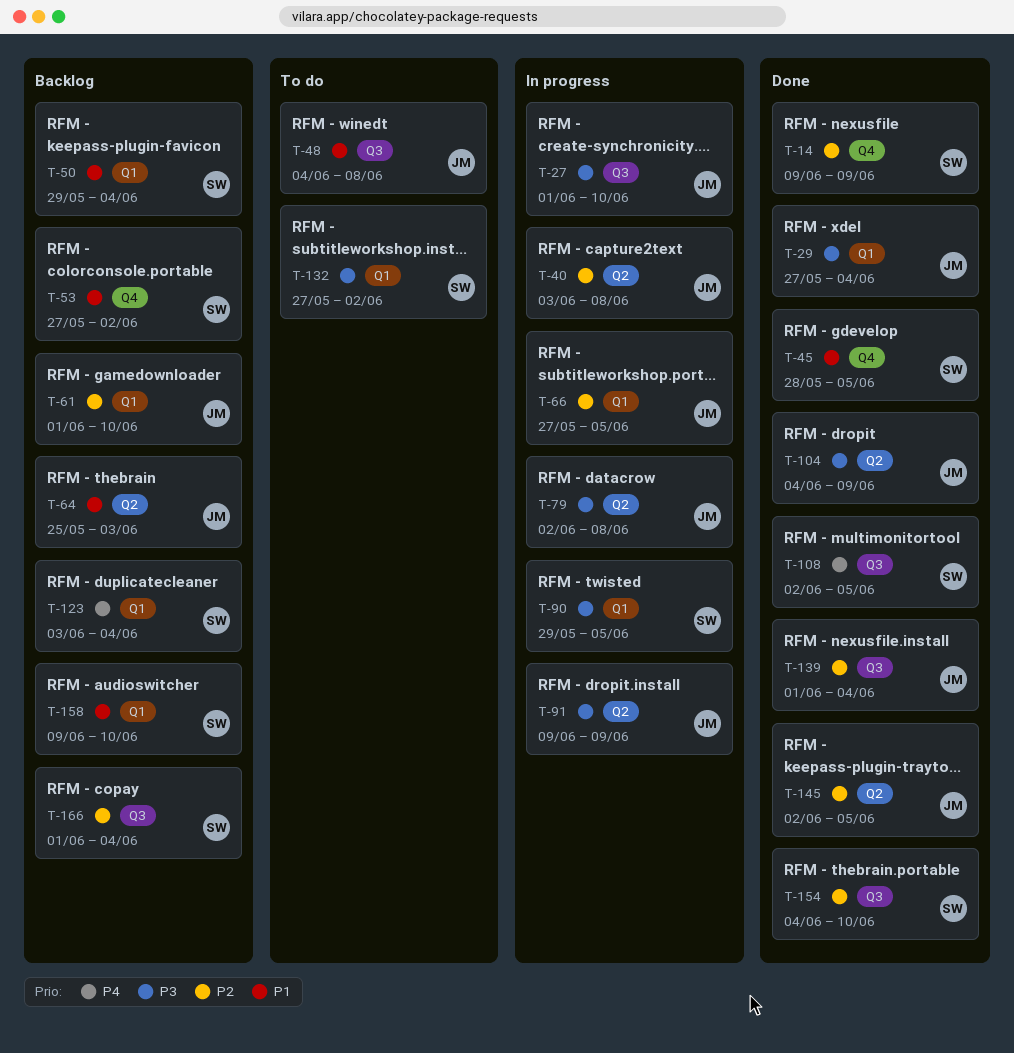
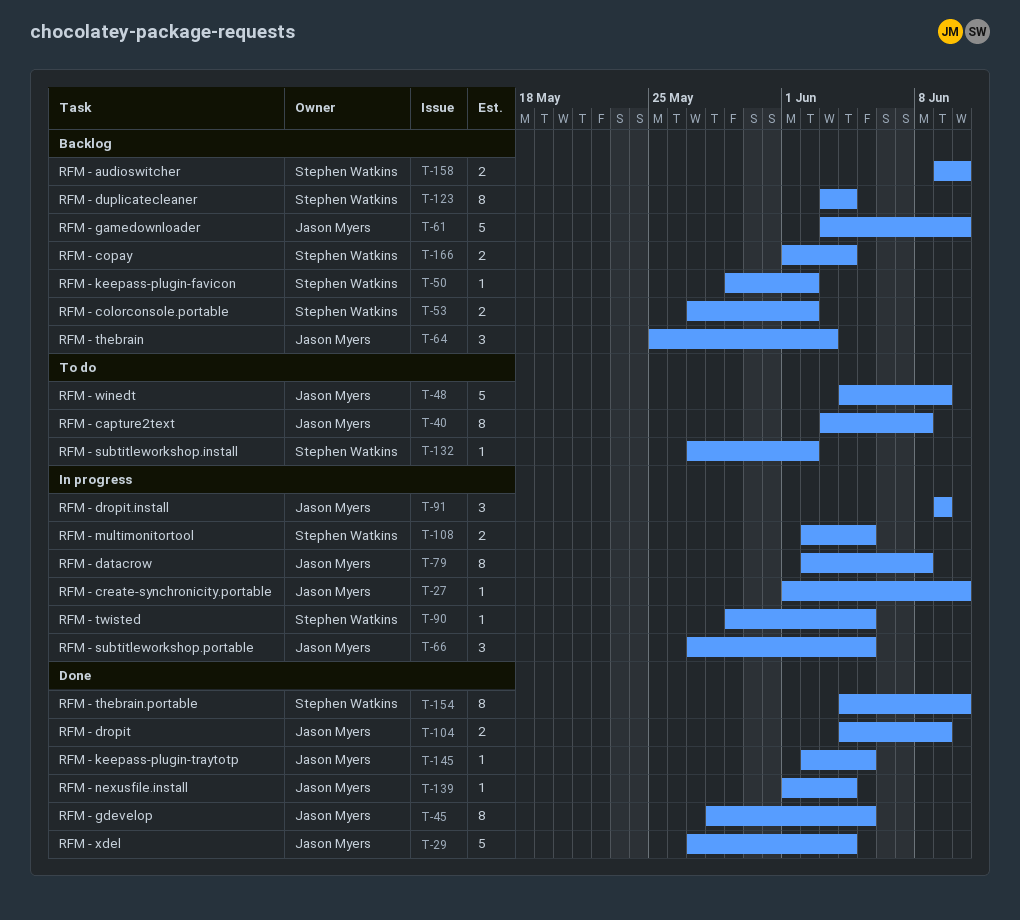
T-14: present -> none
T-40, status: In progress -> To do
T-45, owner: Stephen Watkins -> Jason Myers
T-48, due: Jun 8 -> Jun 9
T-50, due: Jun 4 -> Jun 2
T-61, start: Jun 1 -> Jun 3
T-108, status: Done -> In progress

